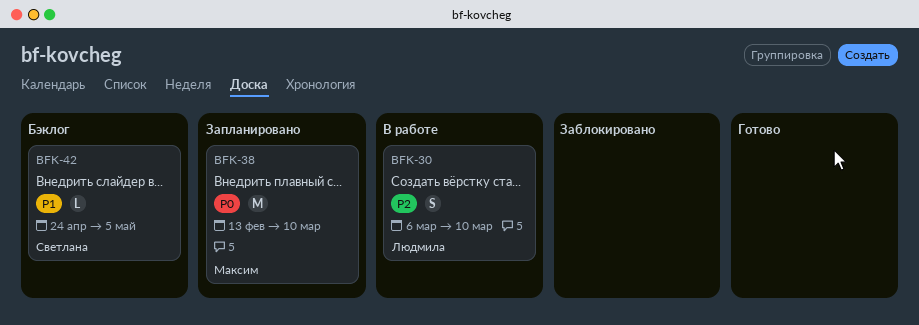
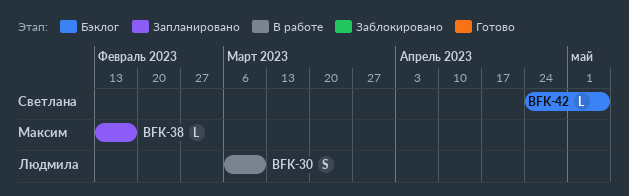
BFK-38, estimate: M -> L
BFK-38, due: Mar 10 -> Feb 17

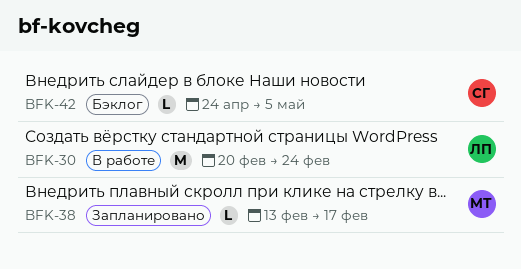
BFK-30, estimate: S -> M
BFK-30, start: Mar 6 -> Feb 20
BFK-30, due: Mar 10 -> Feb 24

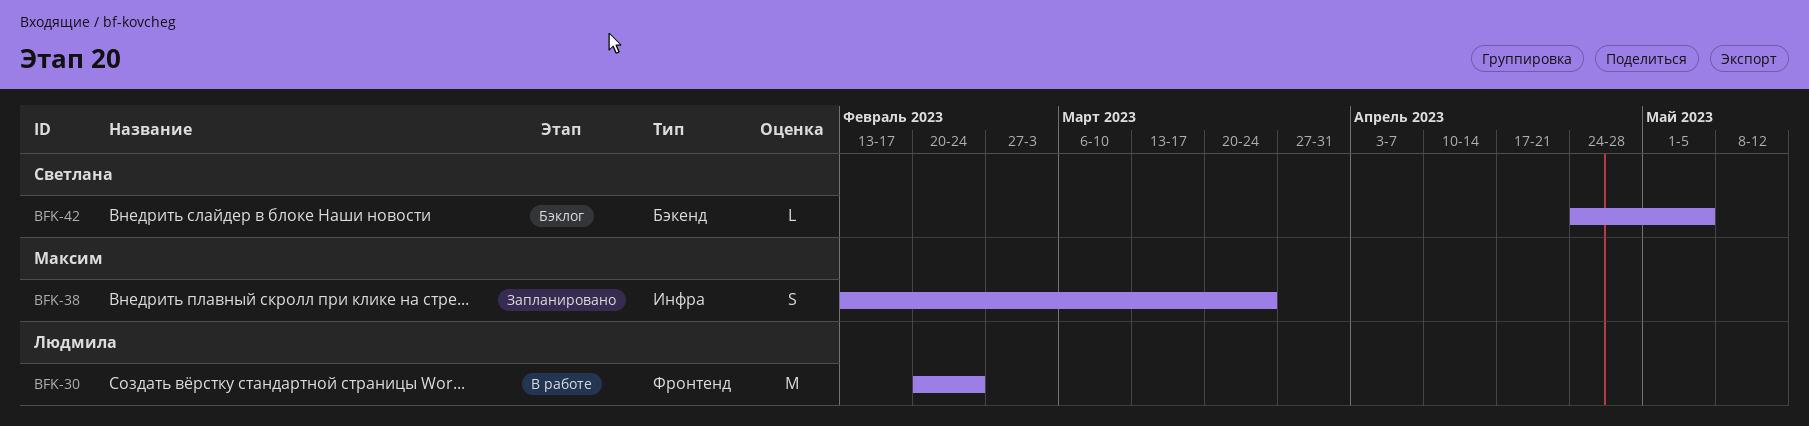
BFK-38, estimate: L -> S
BFK-38, due: Feb 17 -> Mar 24

